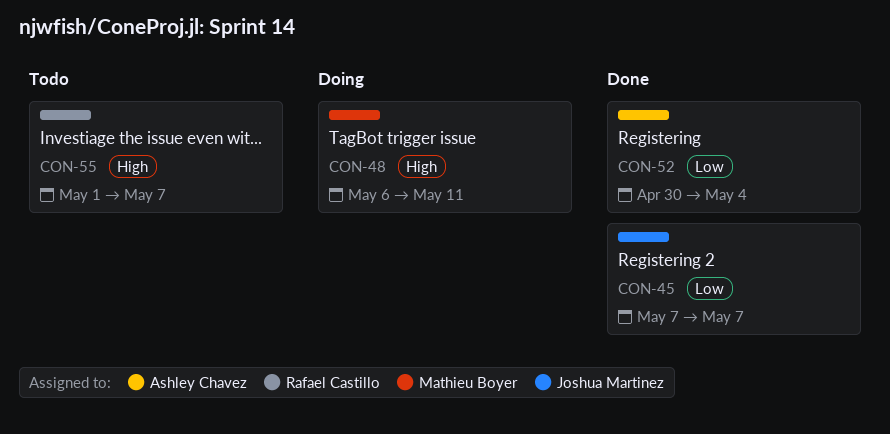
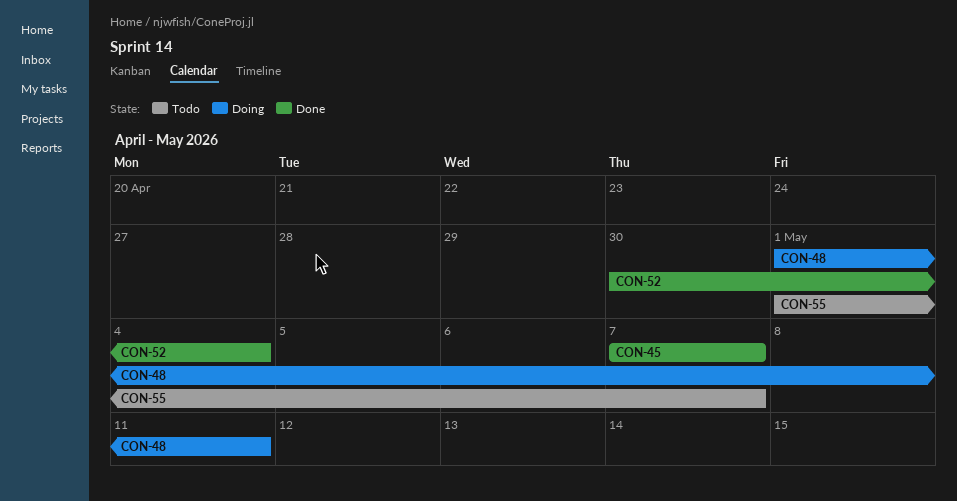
CON-48, start: May 6 -> May 1

